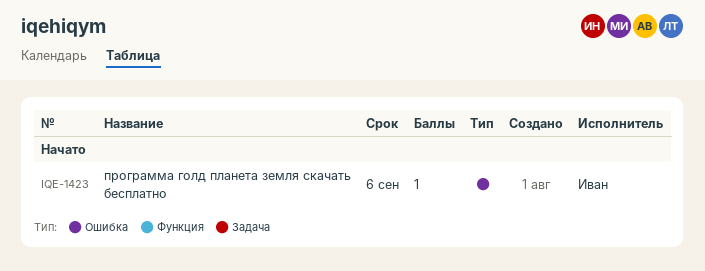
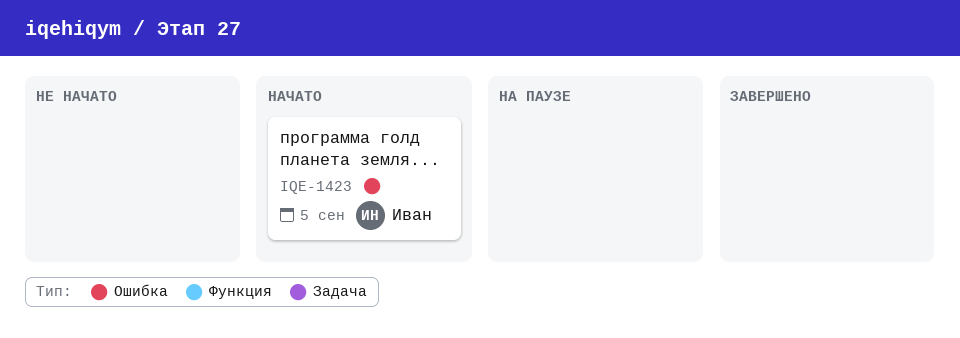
IQE-1423, due: Sep 6 -> Sep 5

